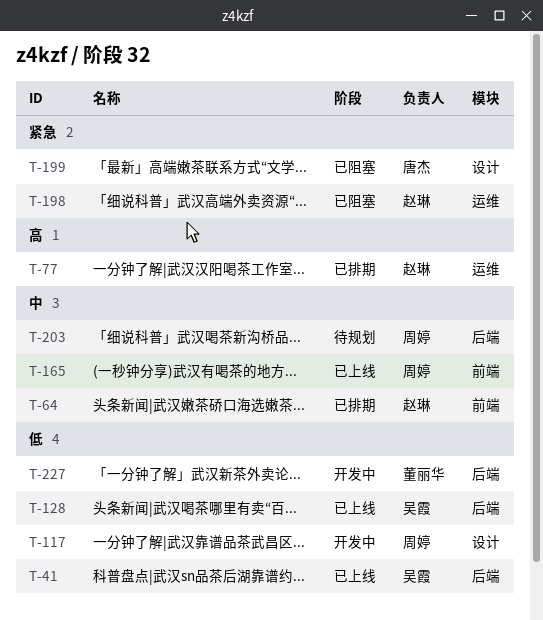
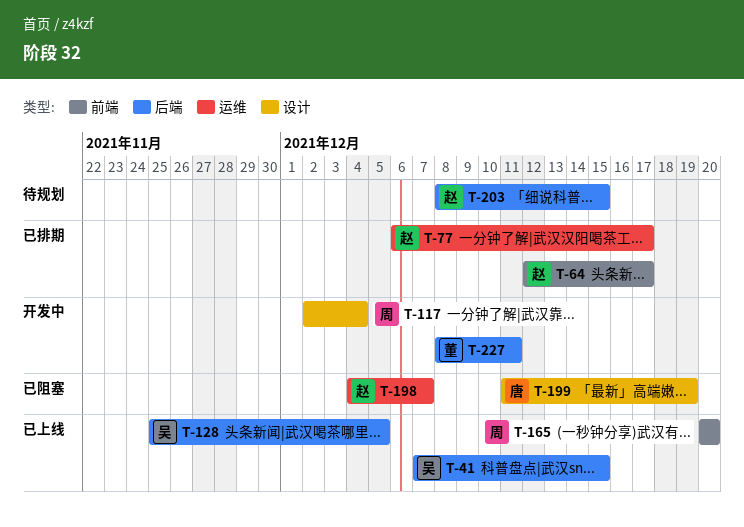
T-203, owner: 周婷 -> 赵琳

